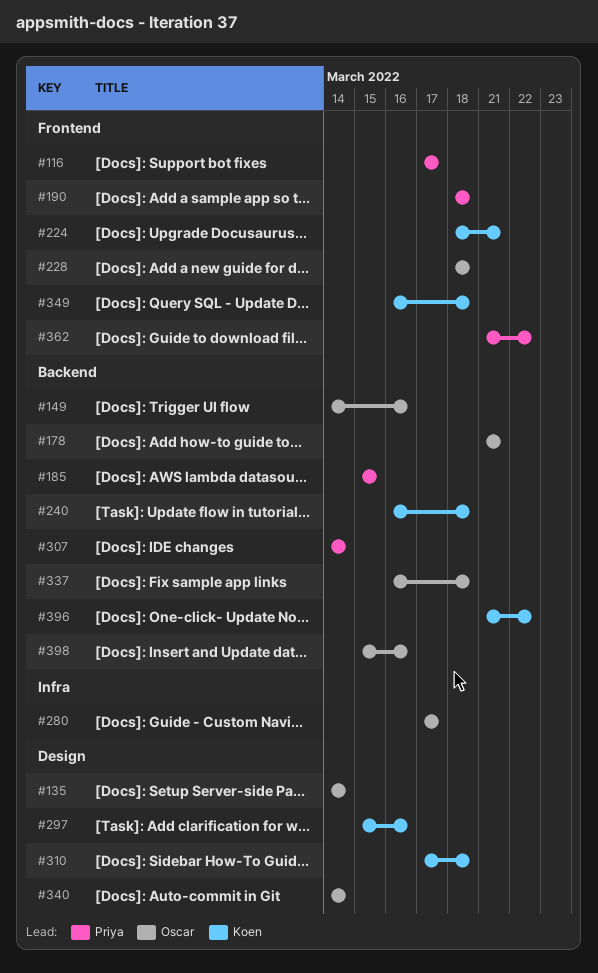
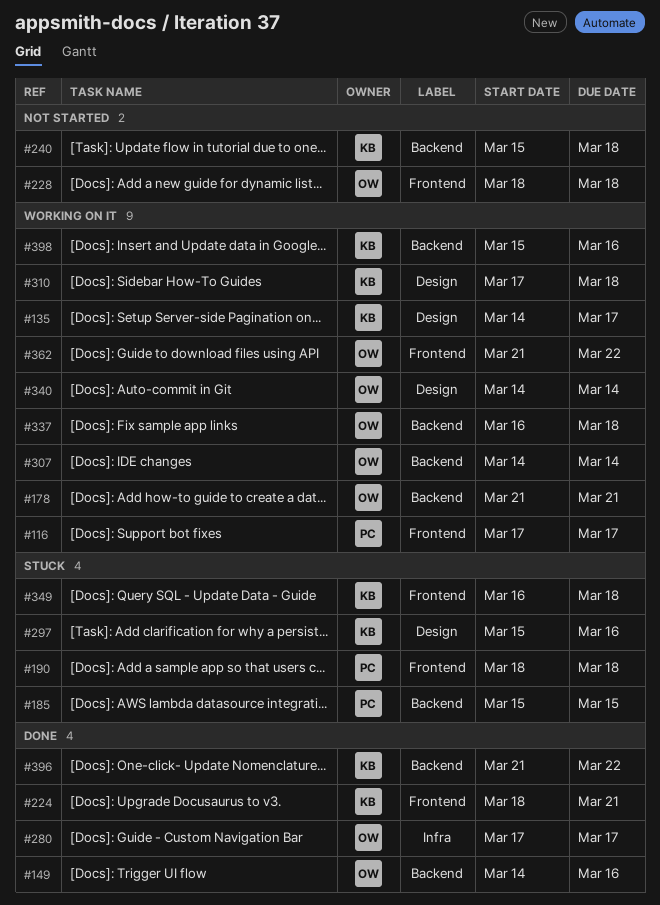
#135, owner: Oscar -> Koen
#135, due: Mar 14 -> Mar 17
#240, start: Mar 16 -> Mar 15
#307, owner: Priya -> Oscar
#362, owner: Priya -> Oscar
#398, owner: Oscar -> Koen

